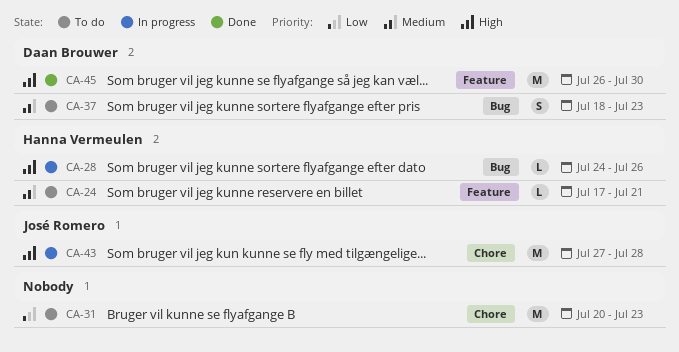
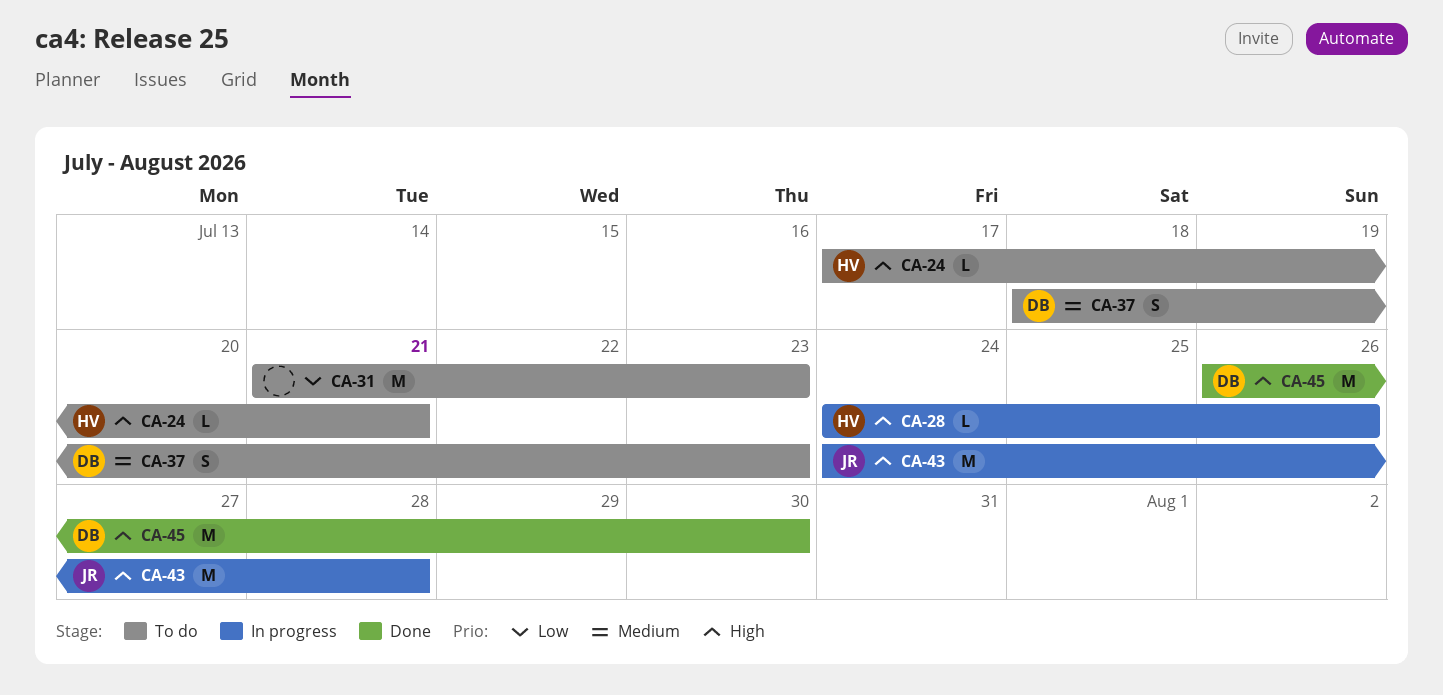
CA-24, priority: Medium -> High
CA-31, start: Jul 20 -> Jul 21
CA-43, start: Jul 27 -> Jul 24

